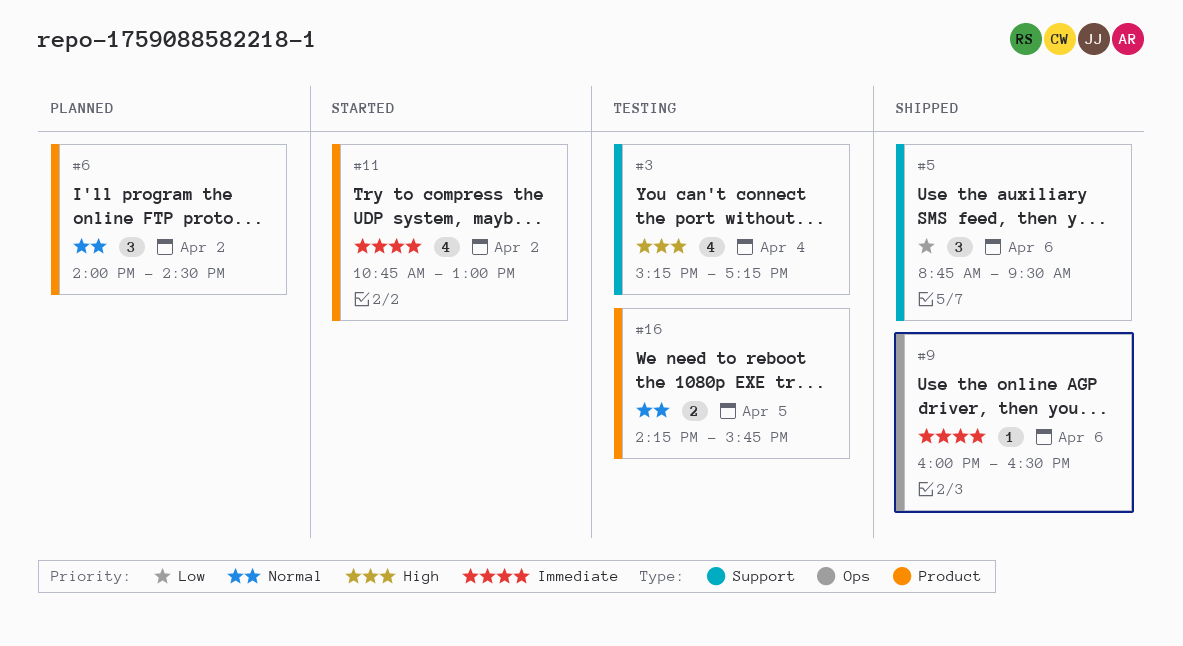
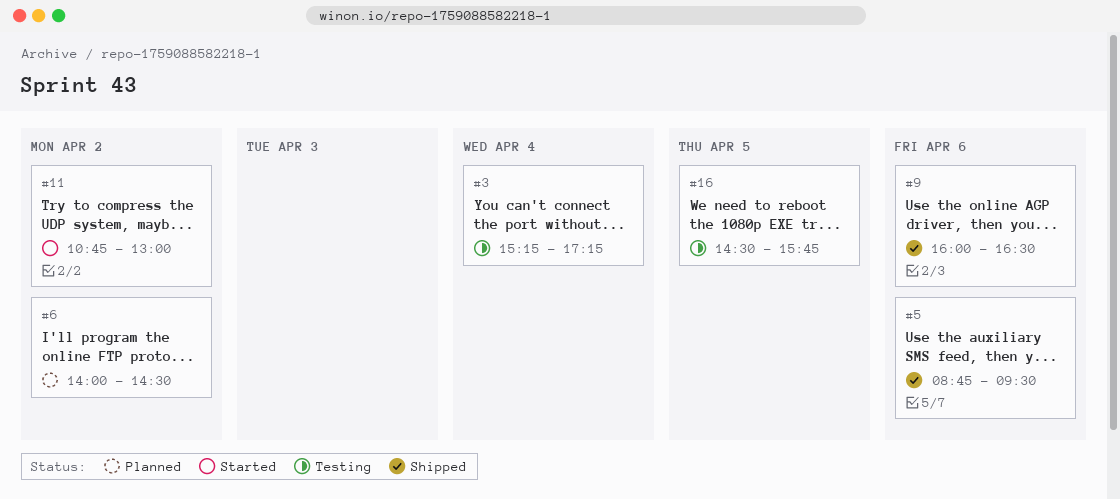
#16, begins: 14:15 -> 14:30

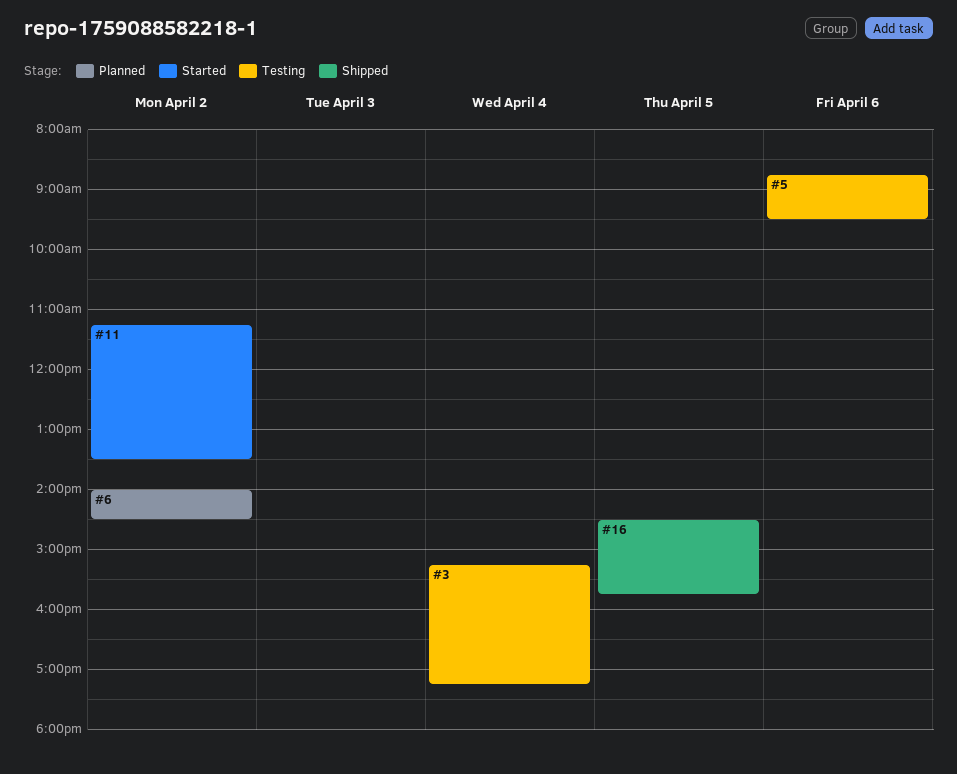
#5, status: Shipped -> Testing
#9: present -> none
#11, begins: 10:45 -> 11:15
#11, ends: 13:00 -> 13:30
#16, status: Testing -> Shipped

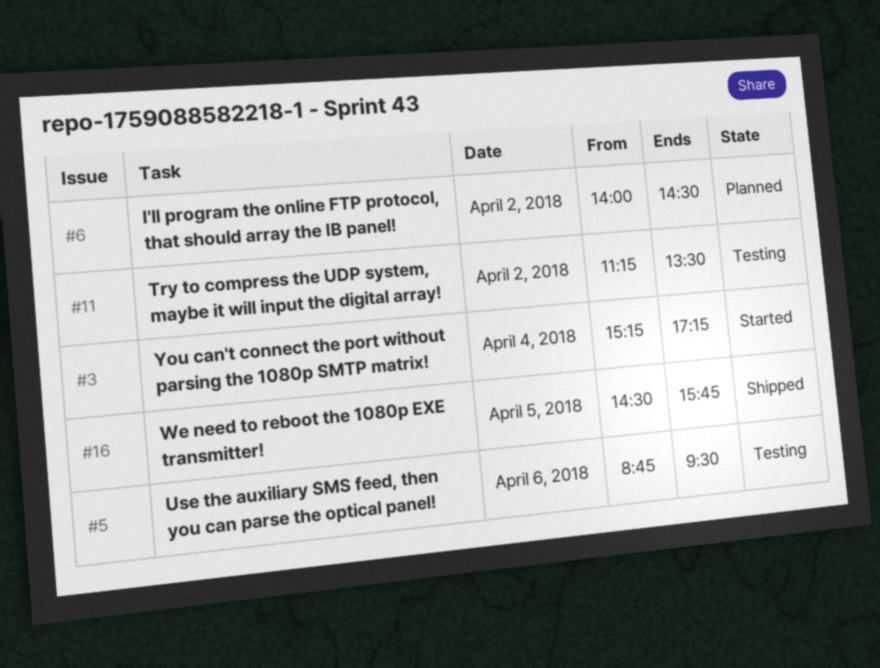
#3, status: Testing -> Started
#11, status: Started -> Testing

